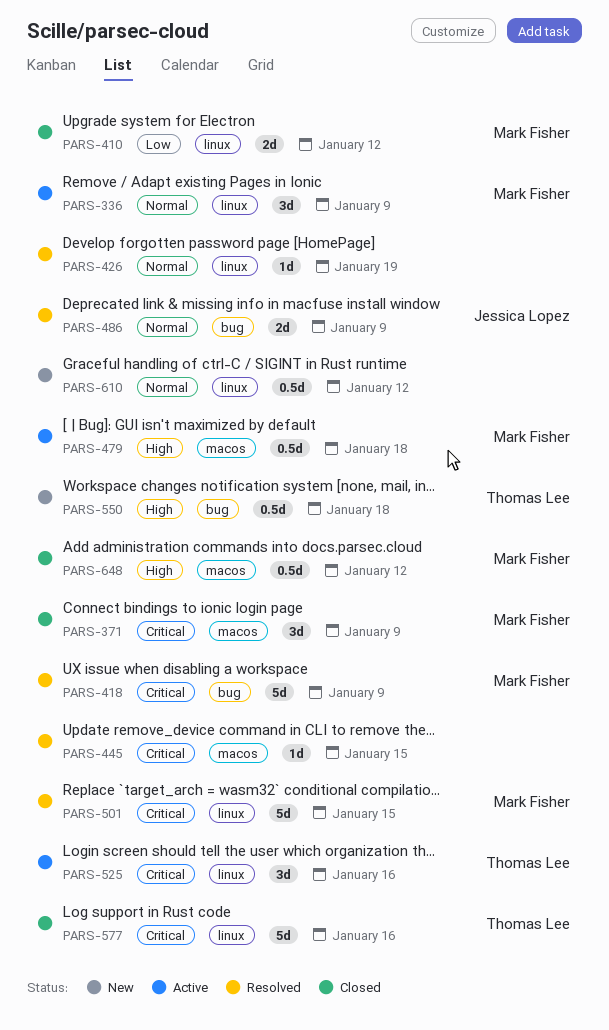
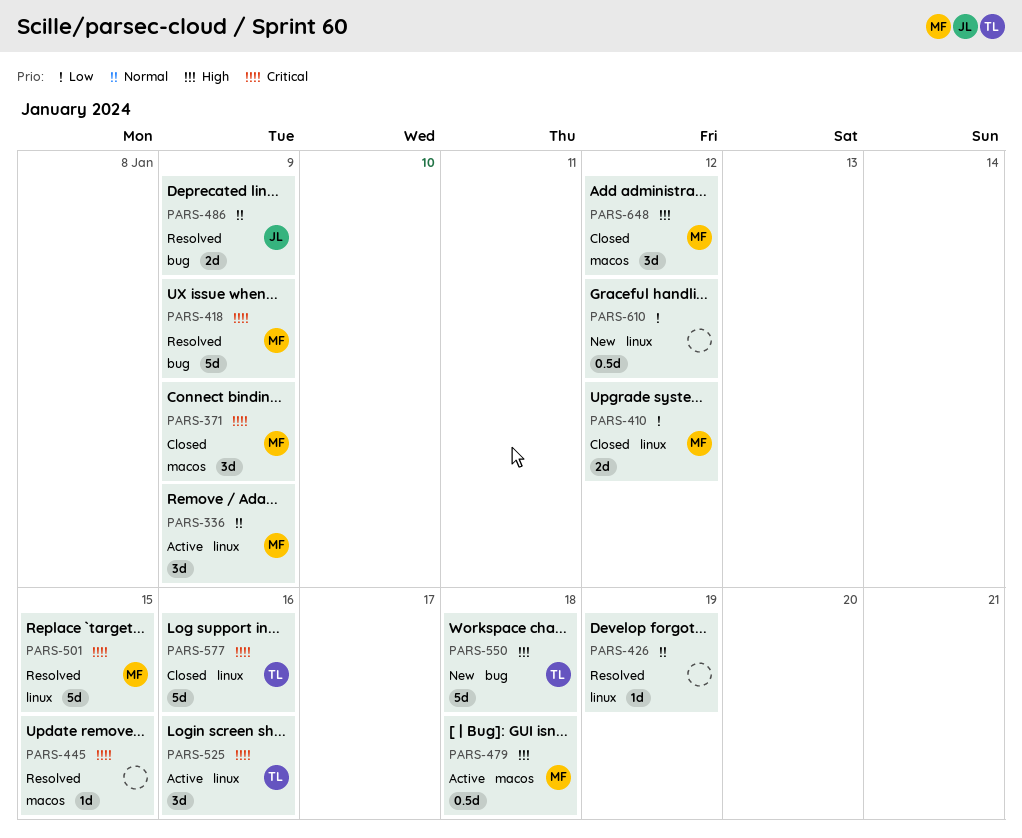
PARS-550, estimate: 0.5d -> 5d
PARS-610, priority: Normal -> Low
PARS-648, estimate: 0.5d -> 3d

